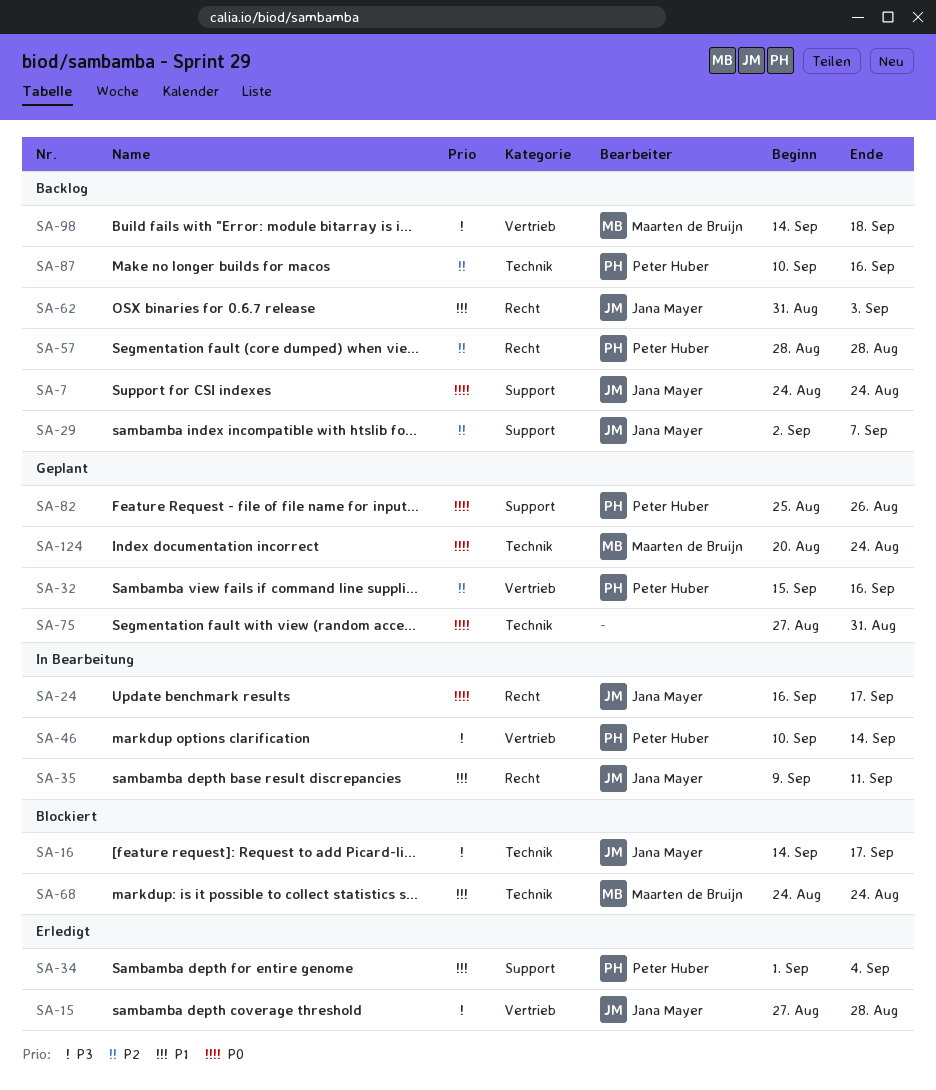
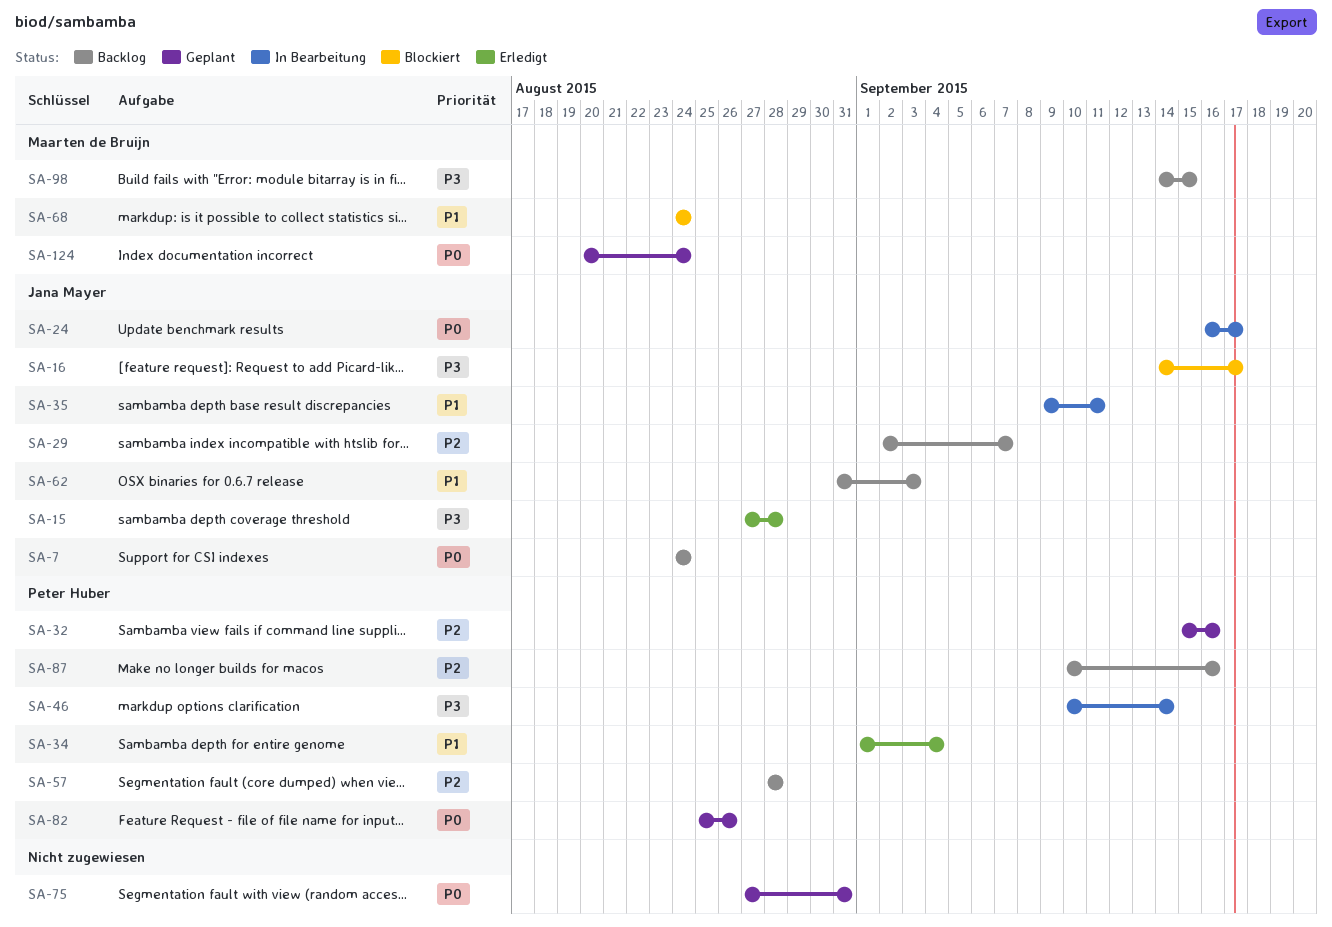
SA-98, due: Sep 18 -> Sep 15

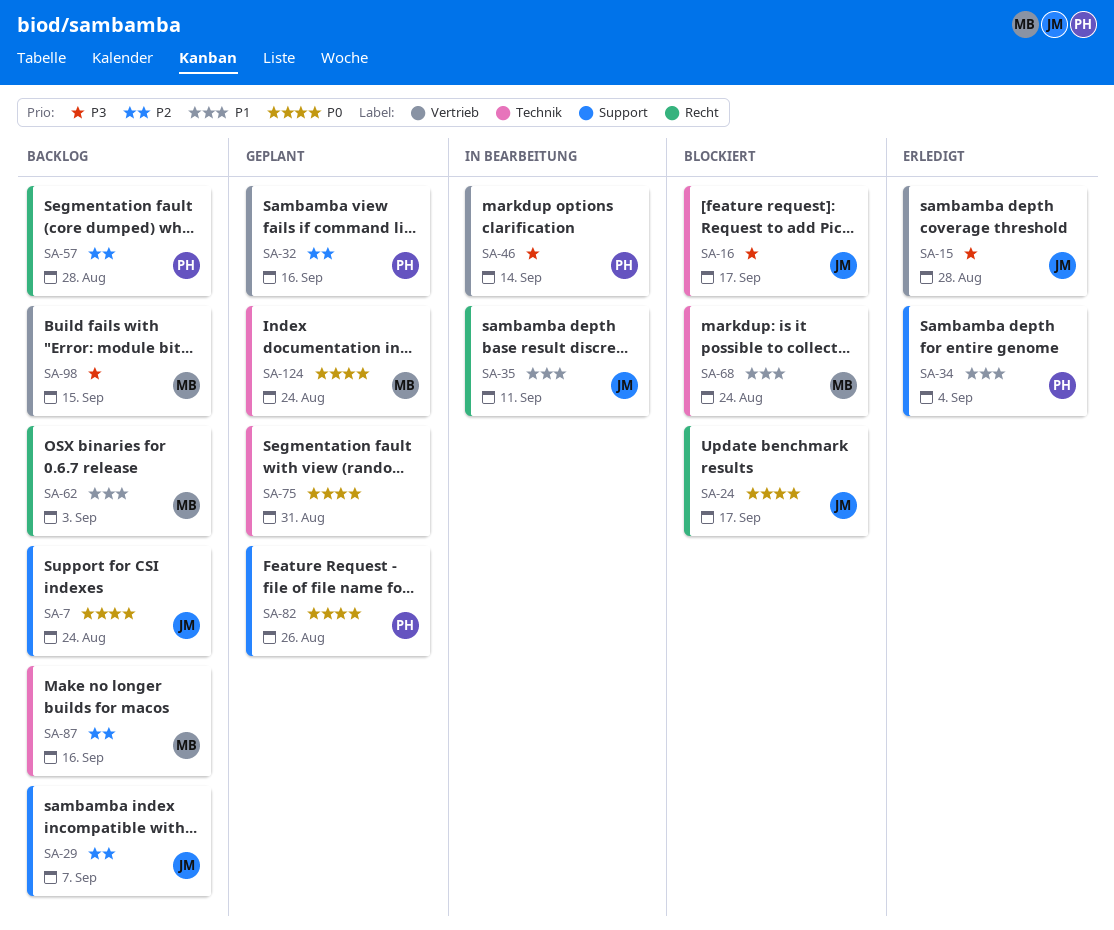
SA-24, status: In Bearbeitung -> Blockiert
SA-62, owner: Jana Mayer -> Maarten de Bruijn
SA-87, owner: Peter Huber -> Maarten de Bruijn

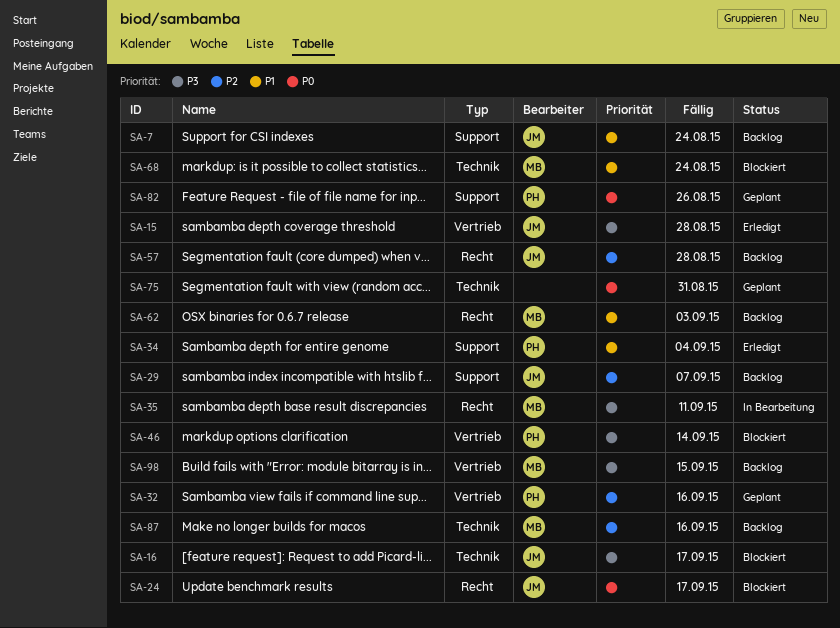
SA-7, priority: P0 -> P1
SA-35, owner: JM -> MB
SA-35, priority: P1 -> P3
SA-46, status: In Bearbeitung -> Blockiert
SA-57, owner: PH -> JM
SA-124: present -> none

